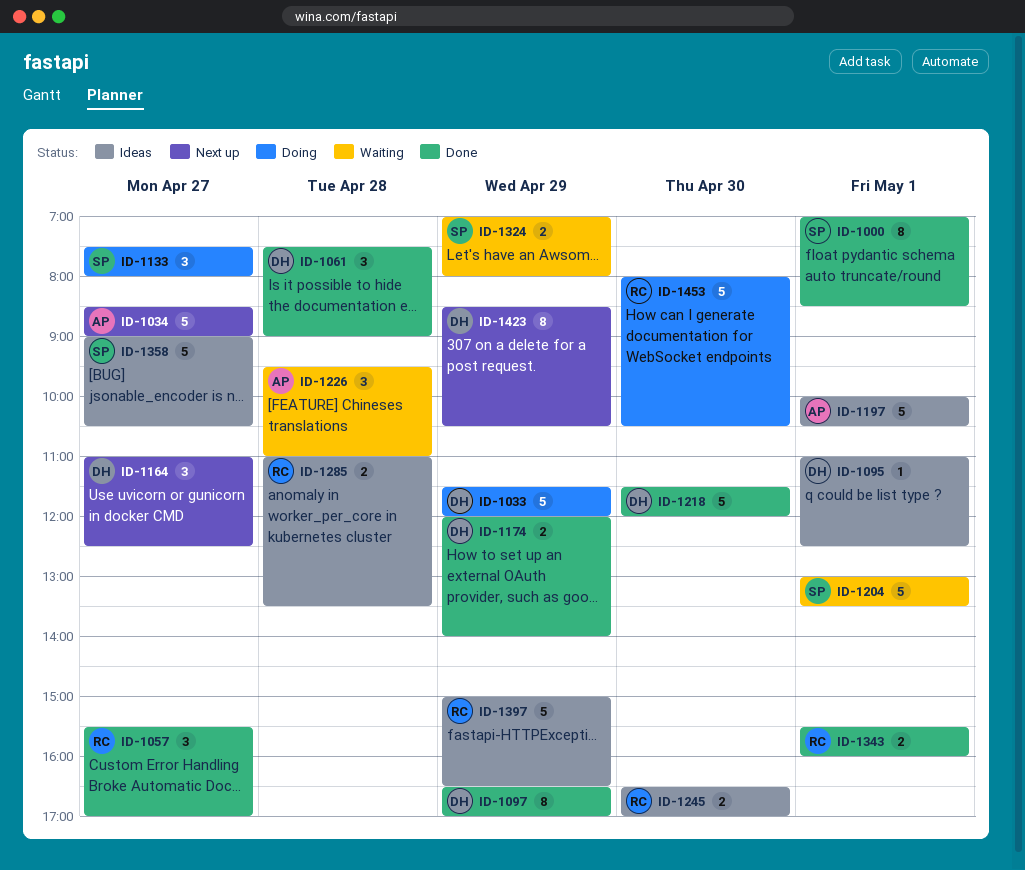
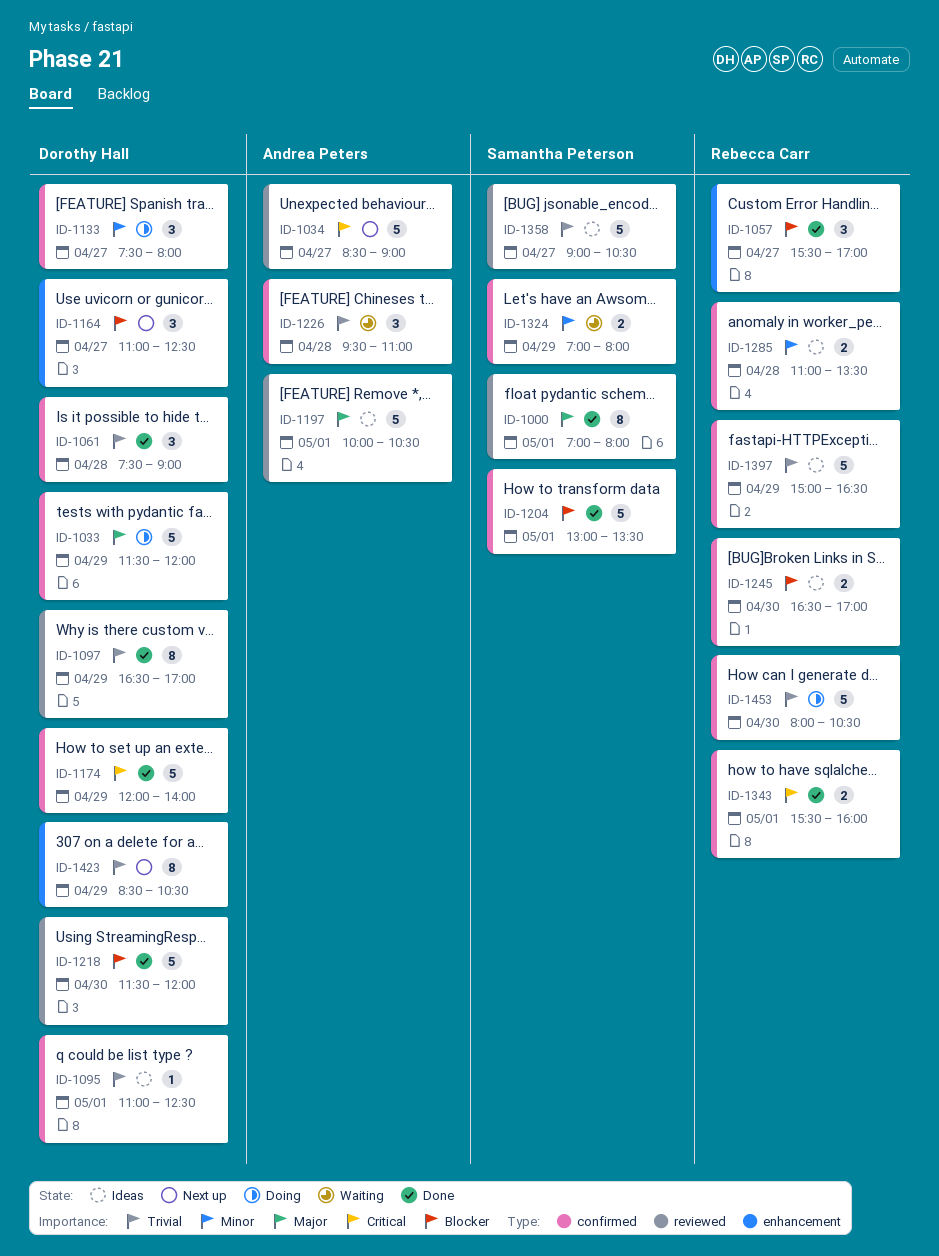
ID-1000, ends: 08:30 -> 08:00
ID-1133, owner: Samantha Peterson -> Dorothy Hall
ID-1174, estimate: 2 -> 5
ID-1204, status: Waiting -> Done

